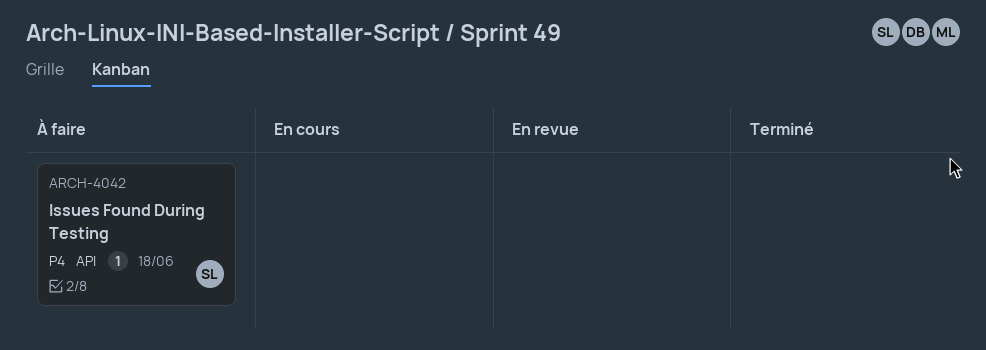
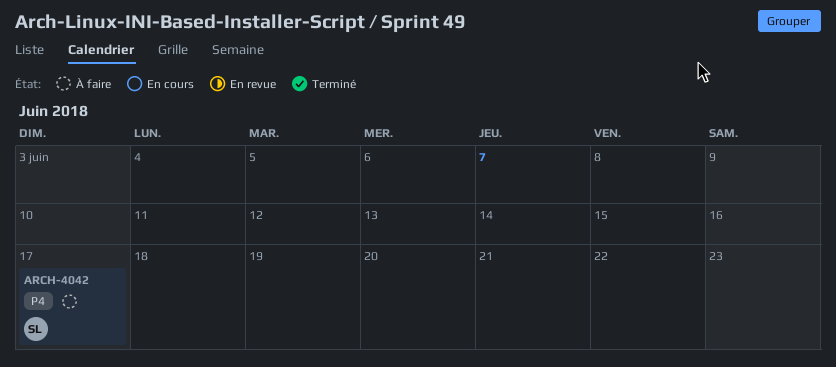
ARCH-4042, due: Jun 18 -> Jun 17

